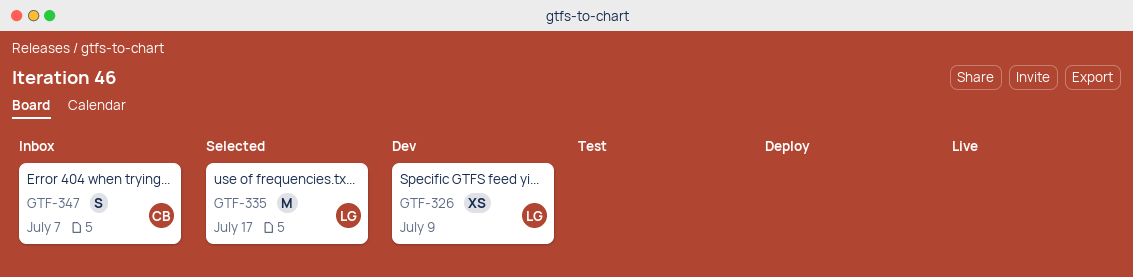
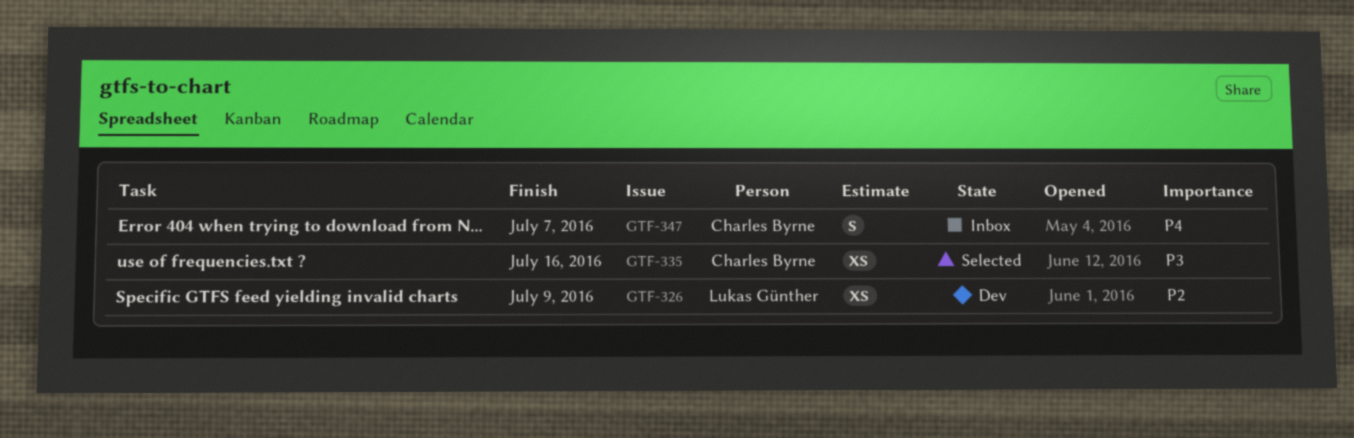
GTF-335, owner: Lukas Günther -> Charles Byrne
GTF-335, estimate: M -> XS
GTF-335, due: Jul 17 -> Jul 16

